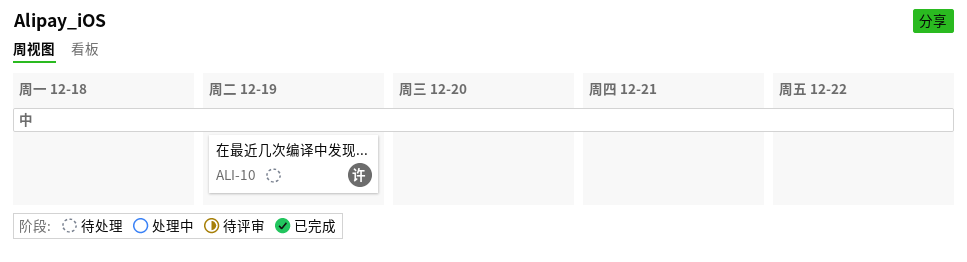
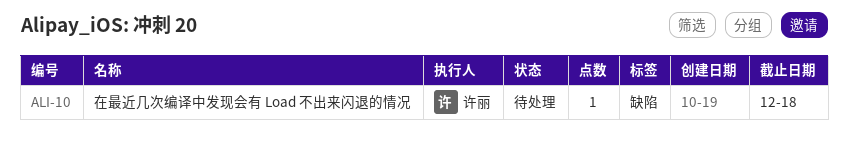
ALI-10, due: Dec 19 -> Dec 18

